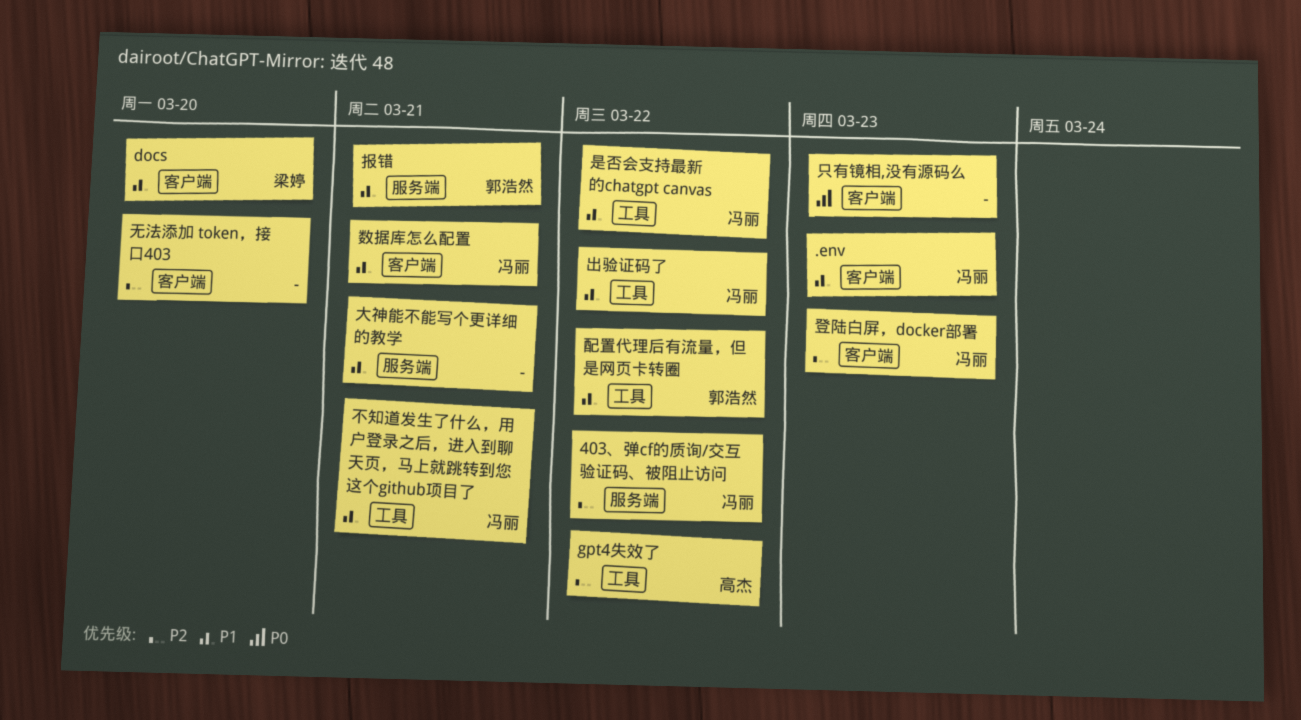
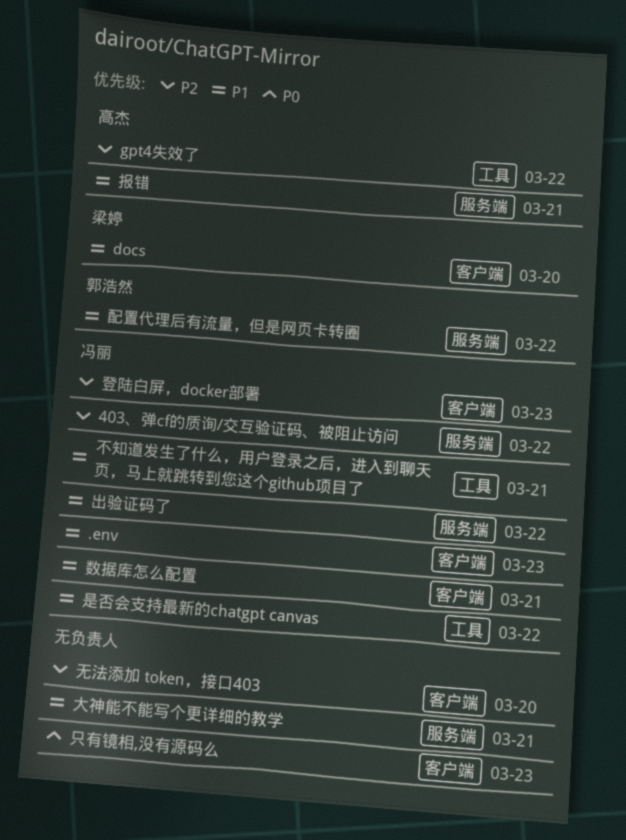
出验证码了, label: 工具 -> 服务端
报错, owner: 郭浩然 -> 高杰
配置代理后有流量，但是网页卡转圈, label: 工具 -> 服务端

